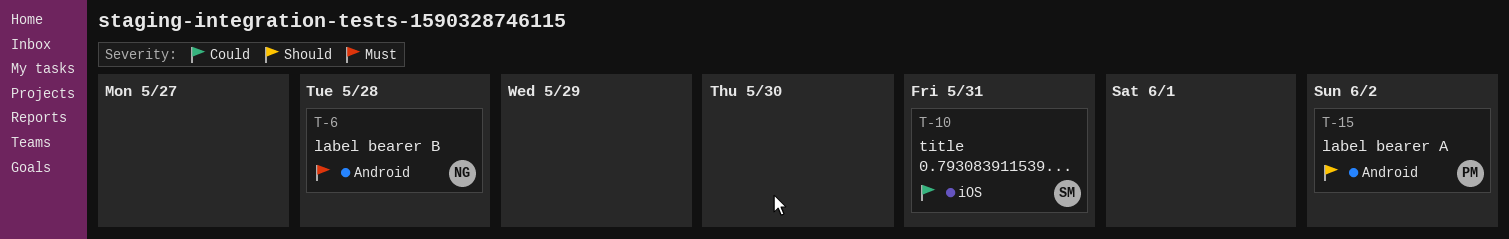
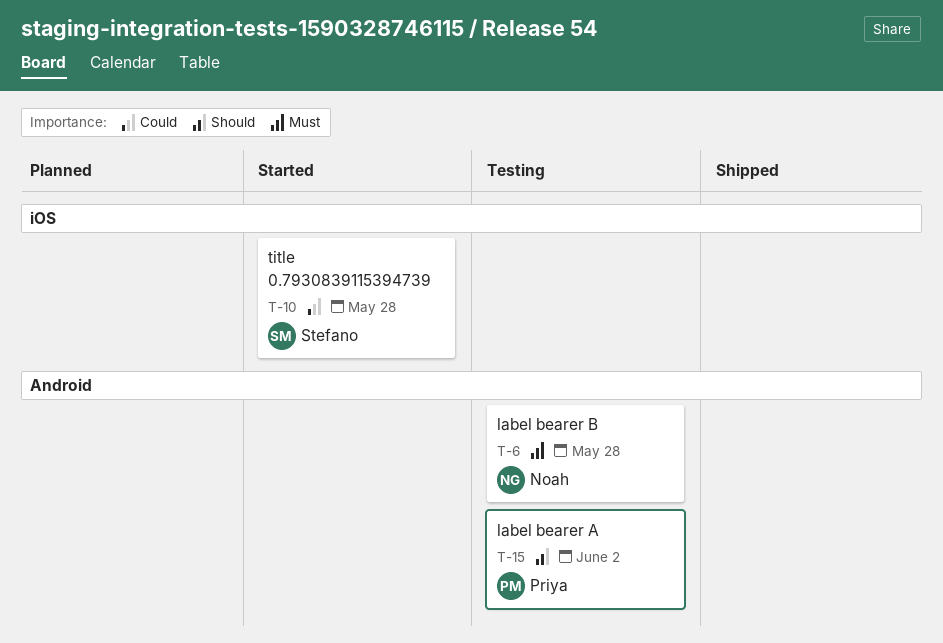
T-10, due: May 31 -> May 28

